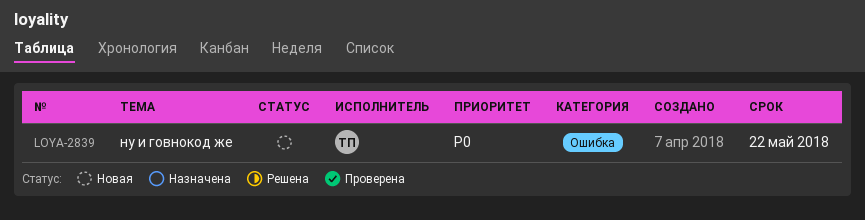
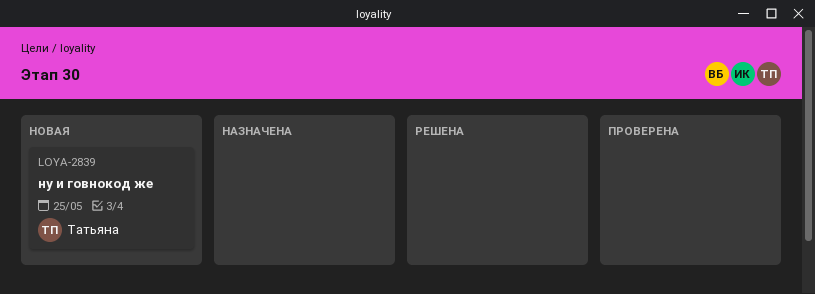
LOYA-2839, due: May 22 -> May 25

